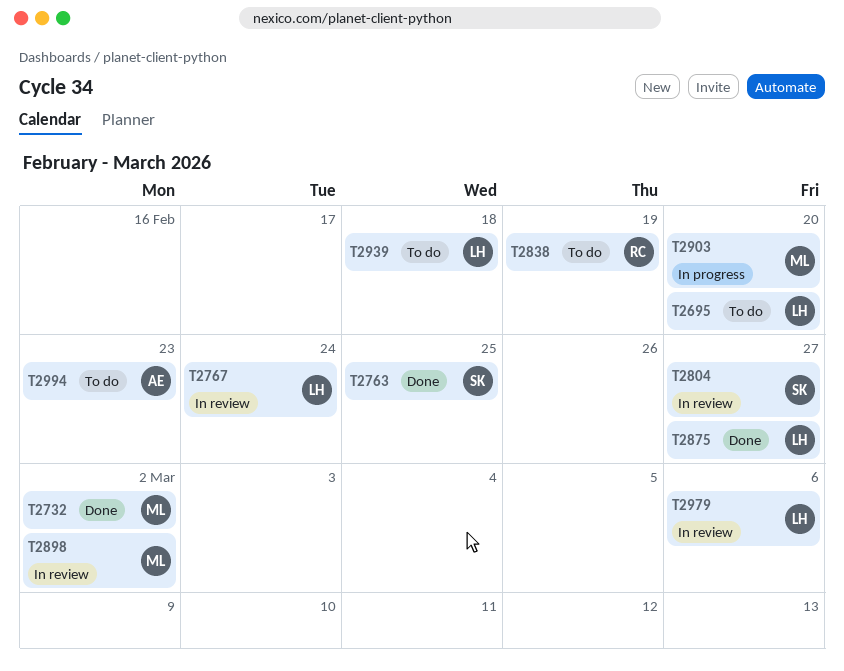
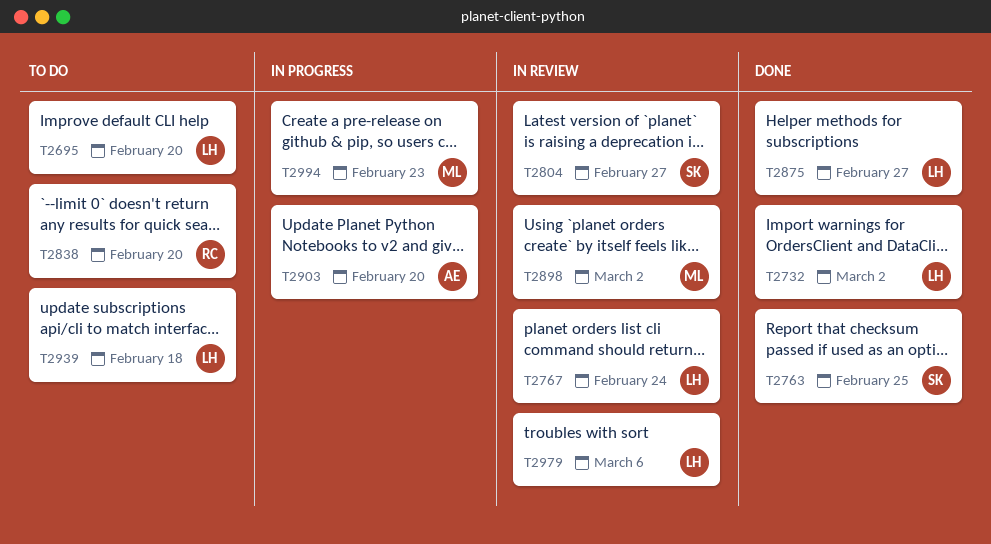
T2732, owner: ML -> LH
T2838, due: Feb 19 -> Feb 20
T2903, owner: ML -> AE
T2994, status: To do -> In progress
T2994, owner: AE -> ML

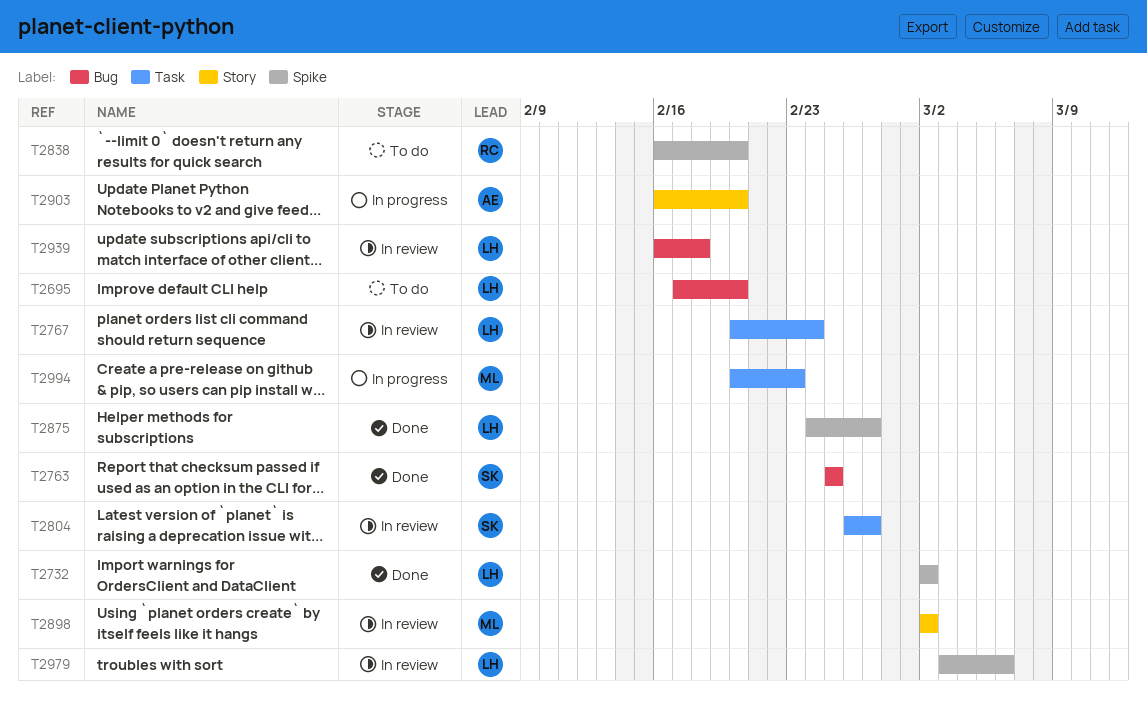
T2939, status: To do -> In review

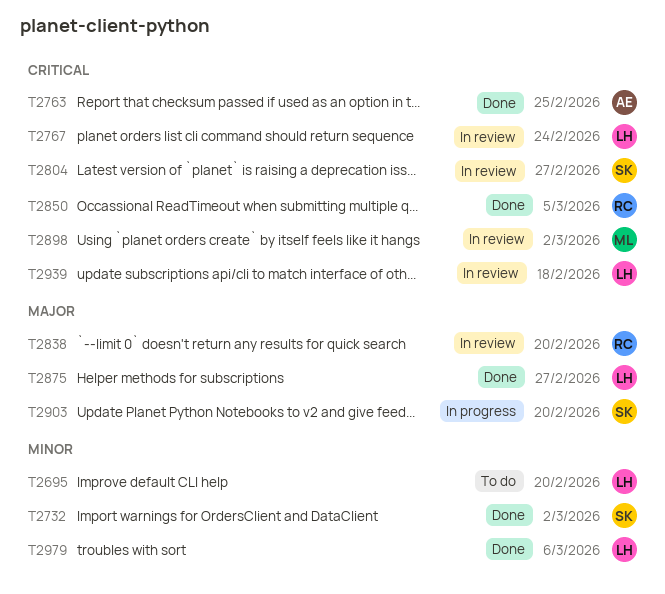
T2732, owner: LH -> SK
T2763, owner: SK -> AE
T2838, status: To do -> In review
T2850: none -> present
T2903, owner: AE -> SK
T2979, status: In review -> Done
T2994: present -> none

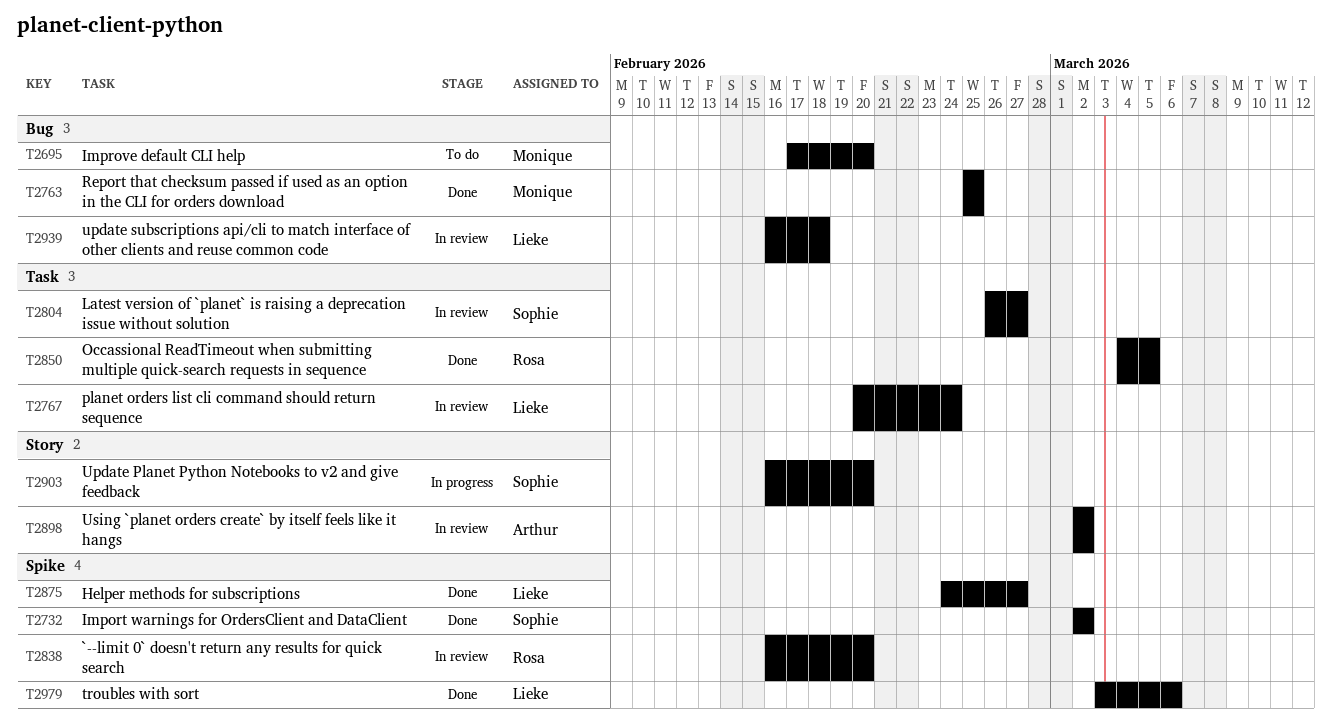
T2695, owner: Lieke -> Monique
T2763, owner: Arthur -> Monique
T2898, owner: Monique -> Arthur

